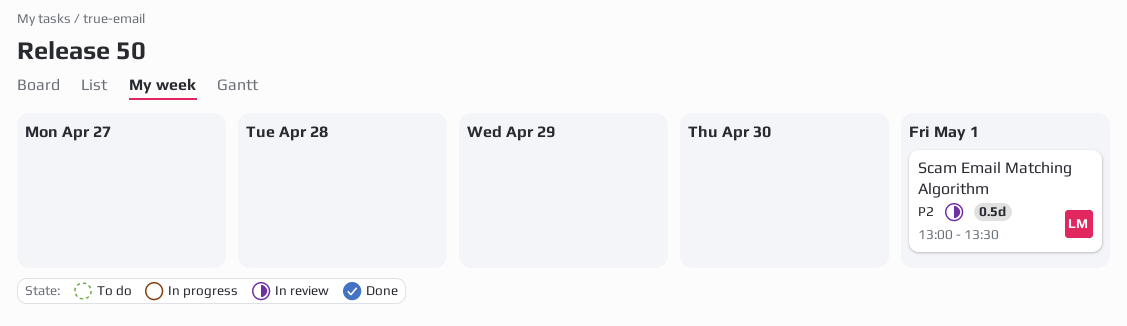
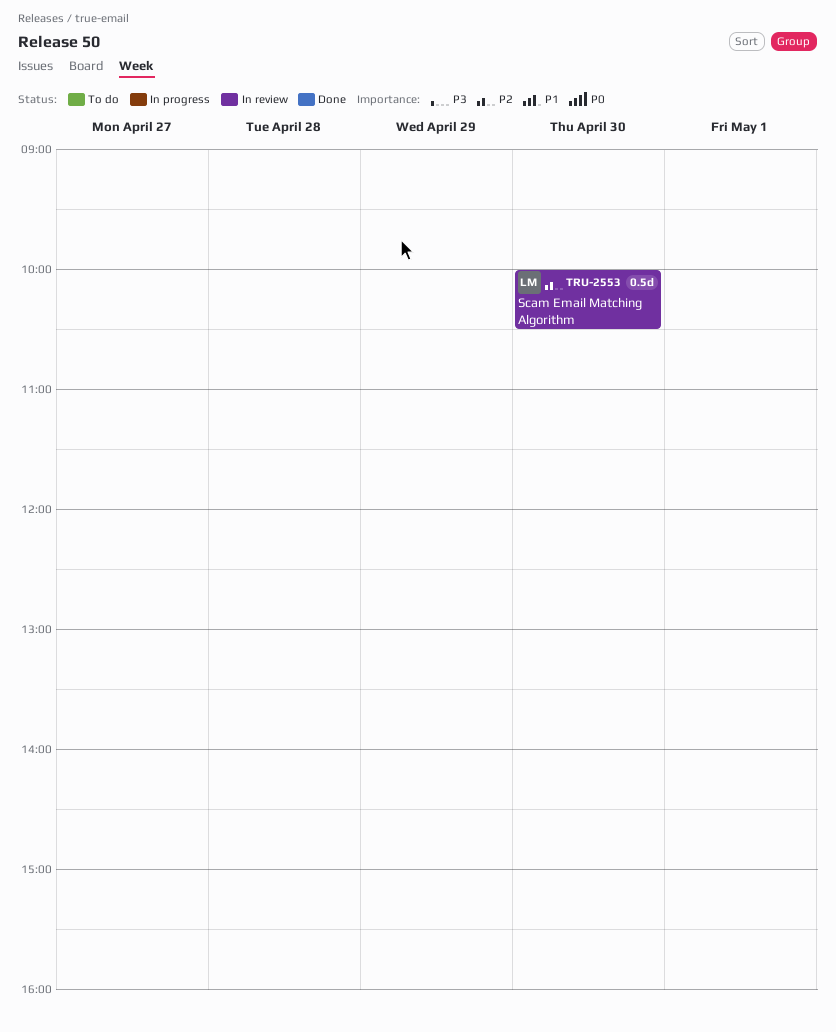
Scam Email Matching Algorithm, day: May 1 -> Apr 30
Scam Email Matching Algorithm, begins: 13:00 -> 10:00
Scam Email Matching Algorithm, ends: 13:30 -> 10:30

